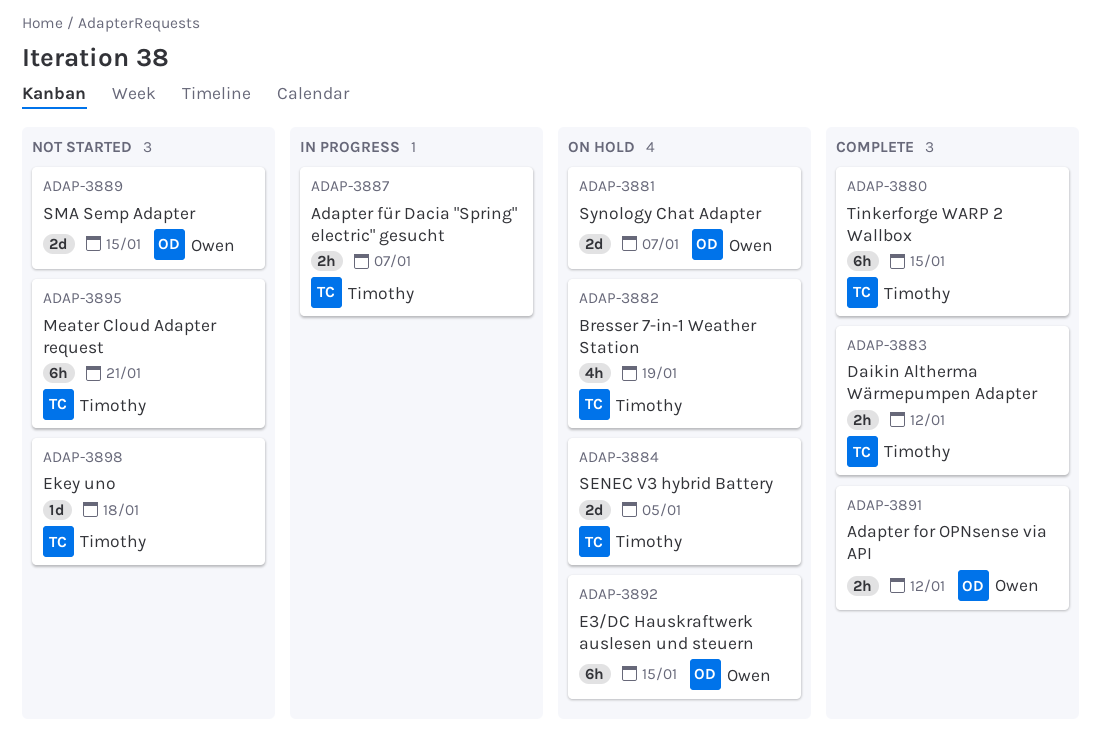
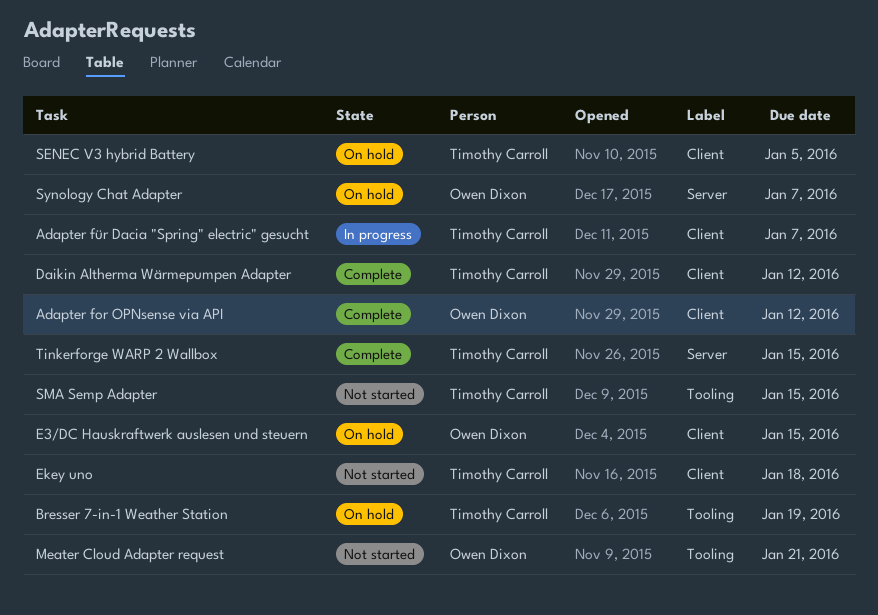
Meater Cloud Adapter request, owner: Timothy Carroll -> Owen Dixon
SMA Semp Adapter, owner: Owen Dixon -> Timothy Carroll

